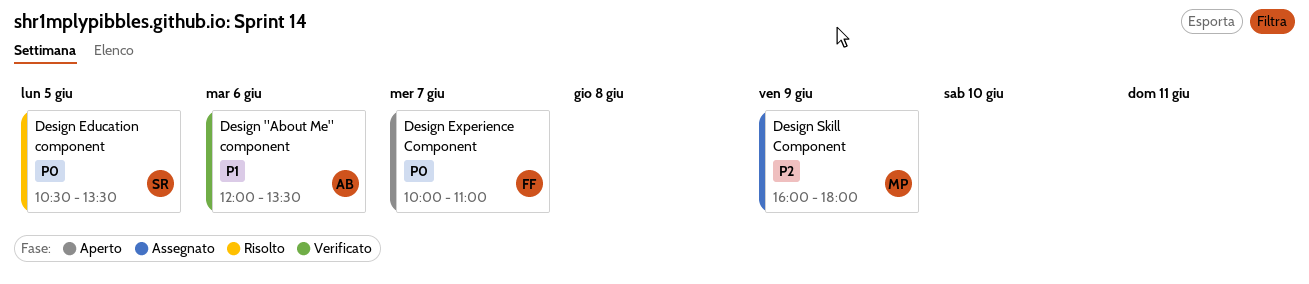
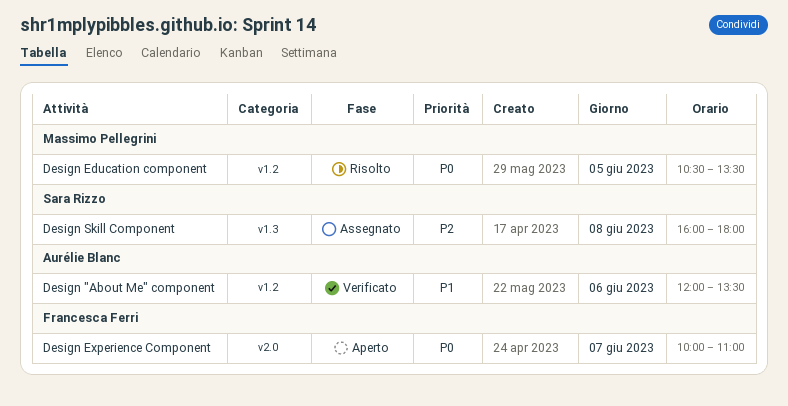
Design Education component, owner: Sara Rizzo -> Massimo Pellegrini
Design Skill Component, owner: Massimo Pellegrini -> Sara Rizzo
Design Skill Component, day: Jun 9 -> Jun 8

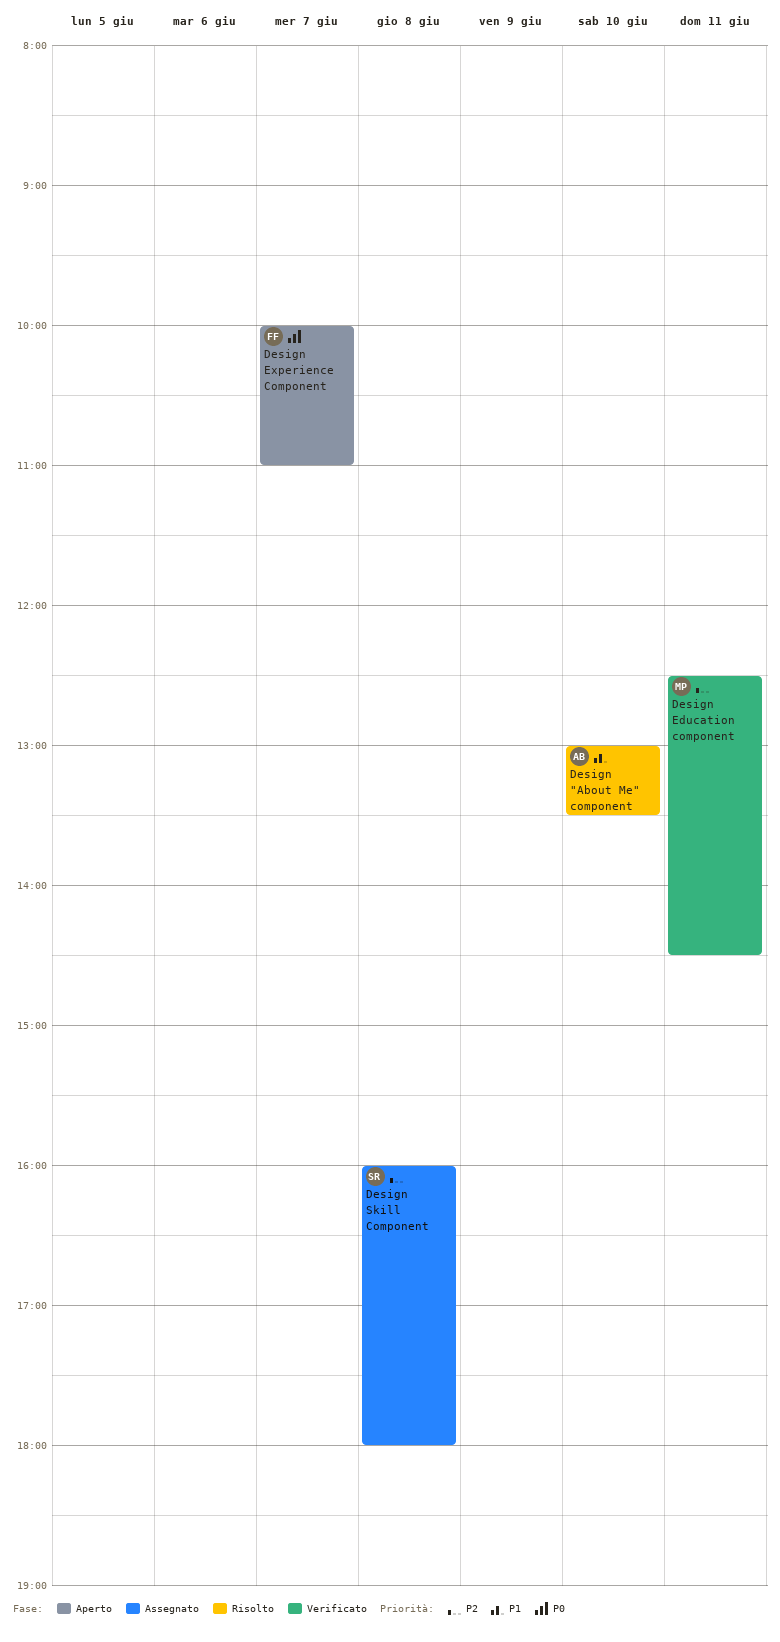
Design "About Me" component, status: Verificato -> Risolto
Design "About Me" component, day: Jun 6 -> Jun 10
Design "About Me" component, begins: 12:00 -> 13:00
Design Education component, status: Risolto -> Verificato
Design Education component, priority: P0 -> P2
Design Education component, day: Jun 5 -> Jun 11
Design Education component, begins: 10:30 -> 12:30
Design Education component, ends: 13:30 -> 14:30

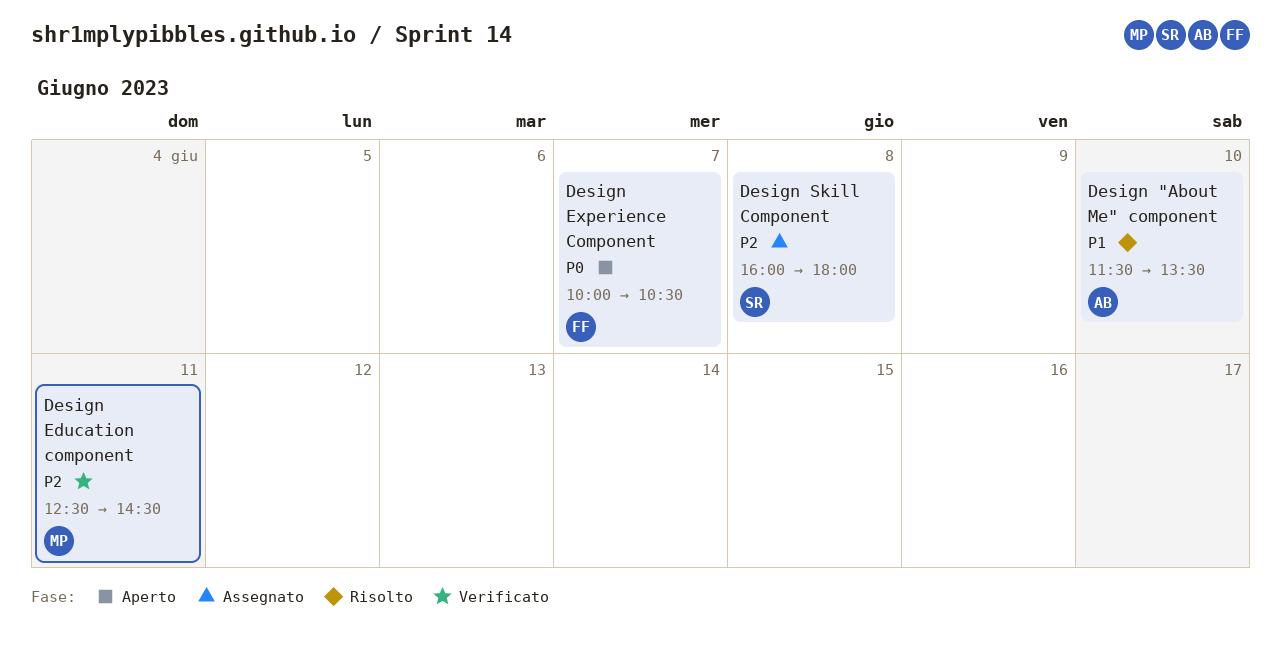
Design "About Me" component, begins: 13:00 -> 11:30
Design Experience Component, ends: 11:00 -> 10:30

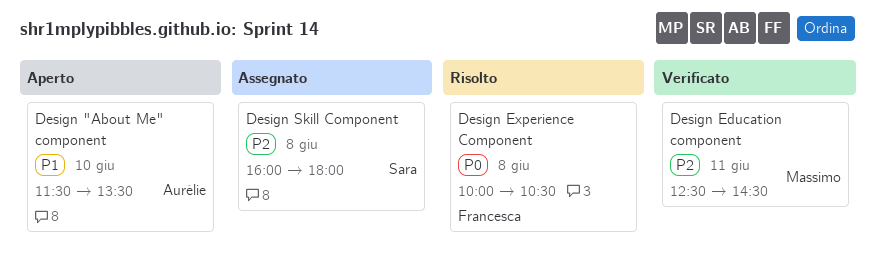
Design "About Me" component, status: Risolto -> Aperto
Design Experience Component, status: Aperto -> Risolto
Design Experience Component, day: Jun 7 -> Jun 8

